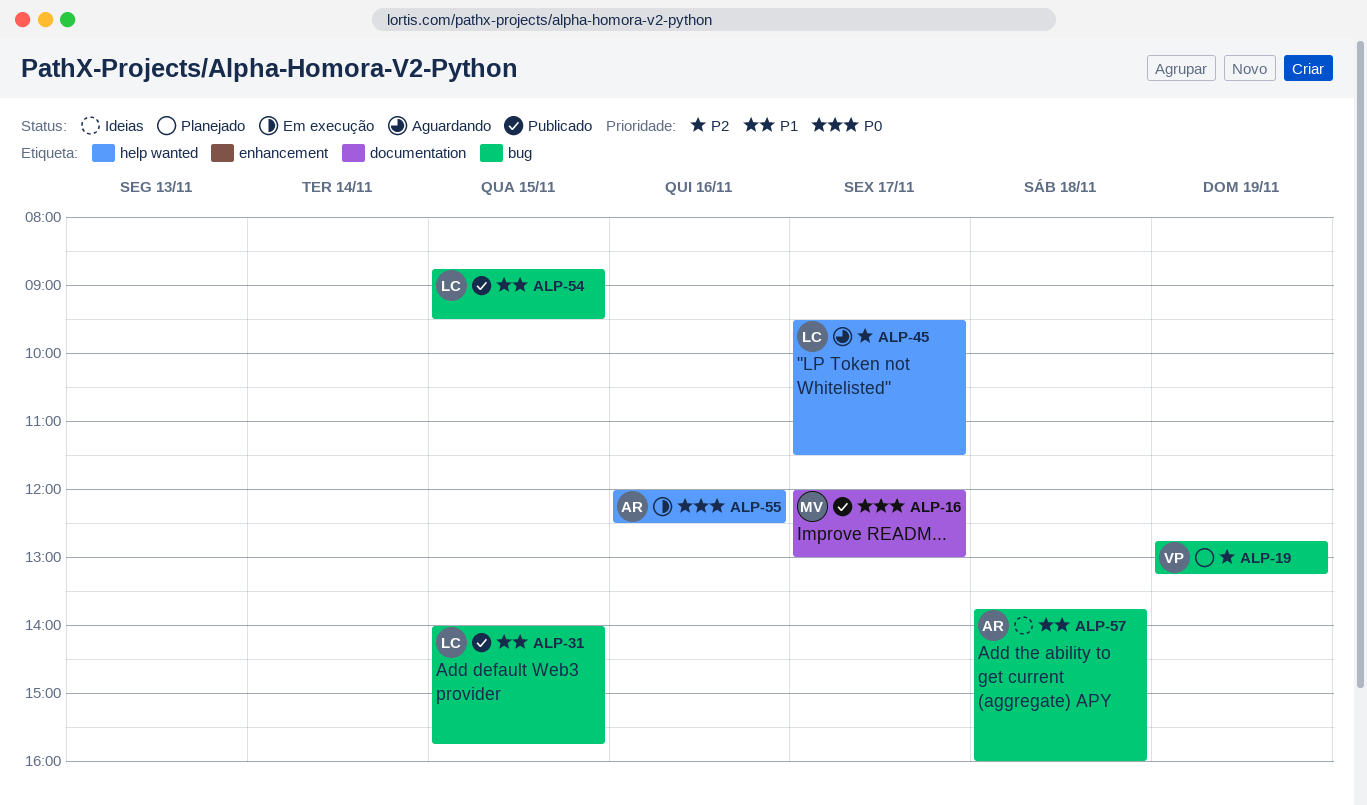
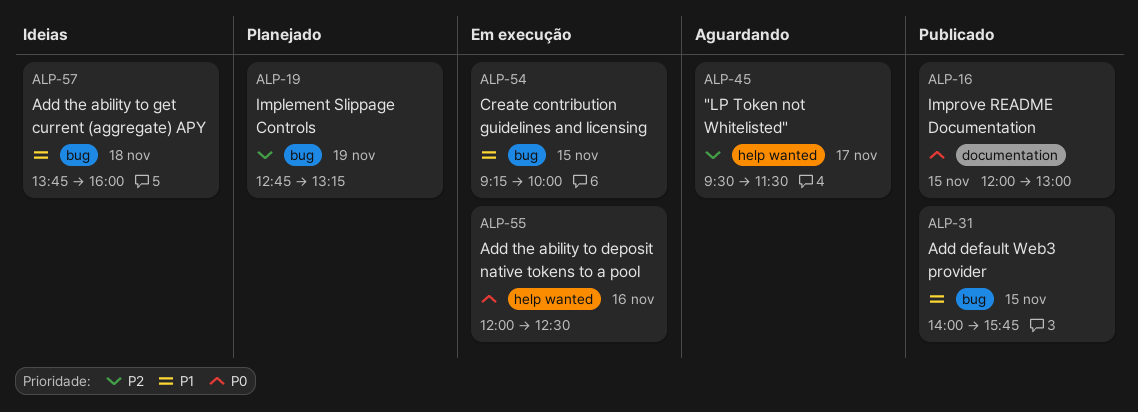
ALP-16, day: Nov 17 -> Nov 15
ALP-54, status: Publicado -> Em execução
ALP-54, begins: 08:45 -> 09:15
ALP-54, ends: 09:30 -> 10:00

